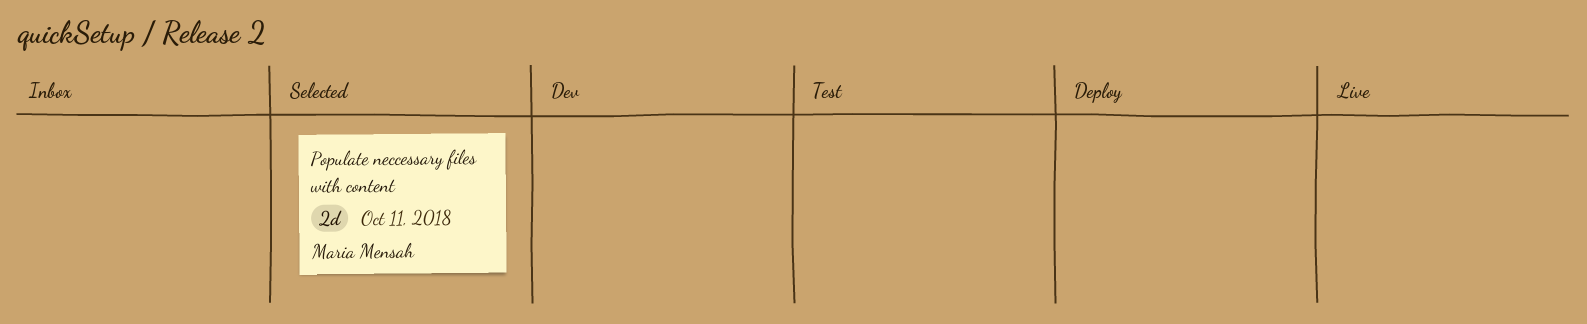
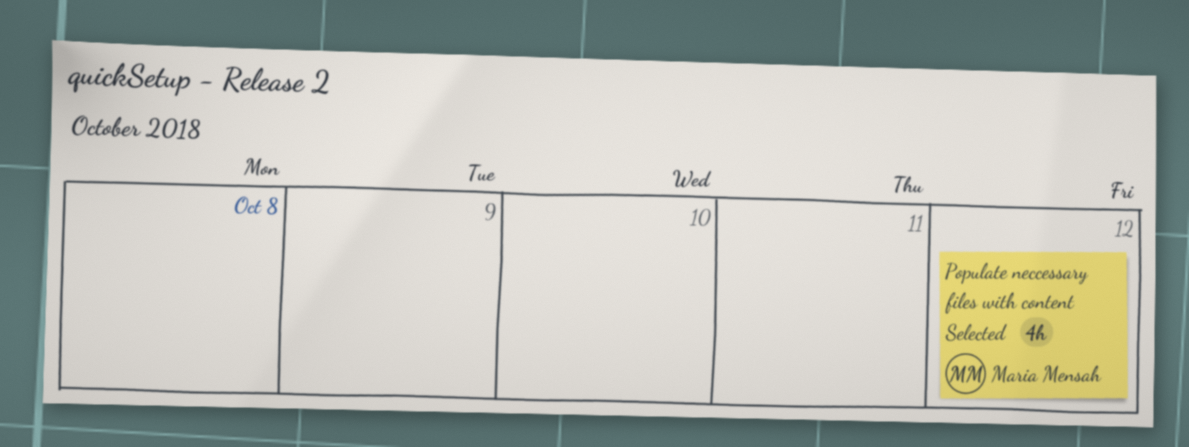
Populate neccessary files with content, estimate: 2d -> 4h
Populate neccessary files with content, due: Oct 11 -> Oct 12

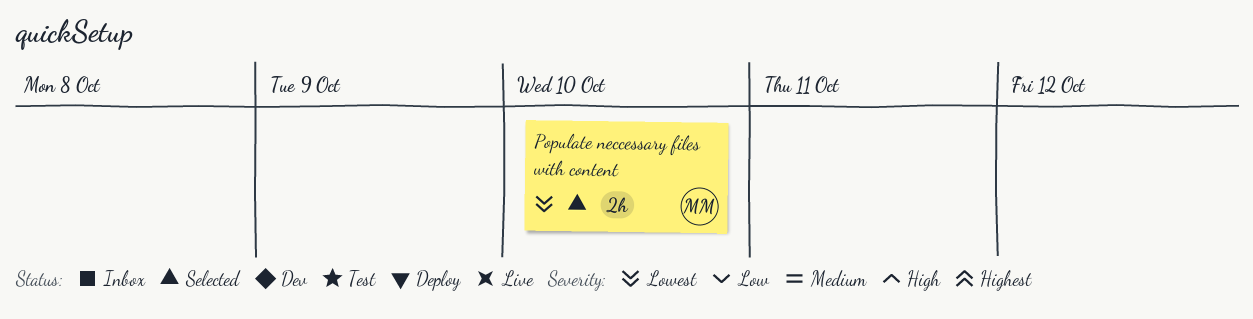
Populate neccessary files with content, estimate: 4h -> 2h
Populate neccessary files with content, due: Oct 12 -> Oct 10

